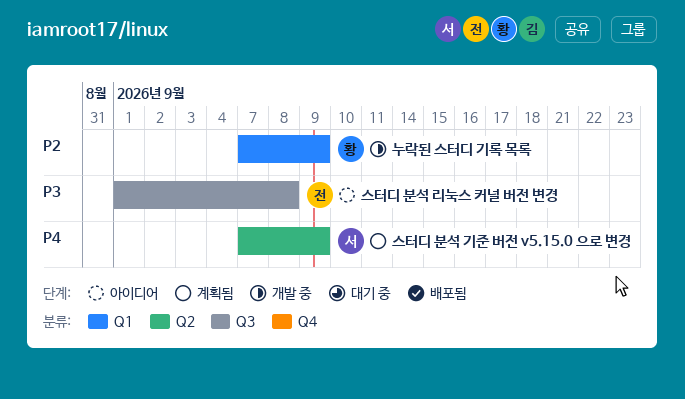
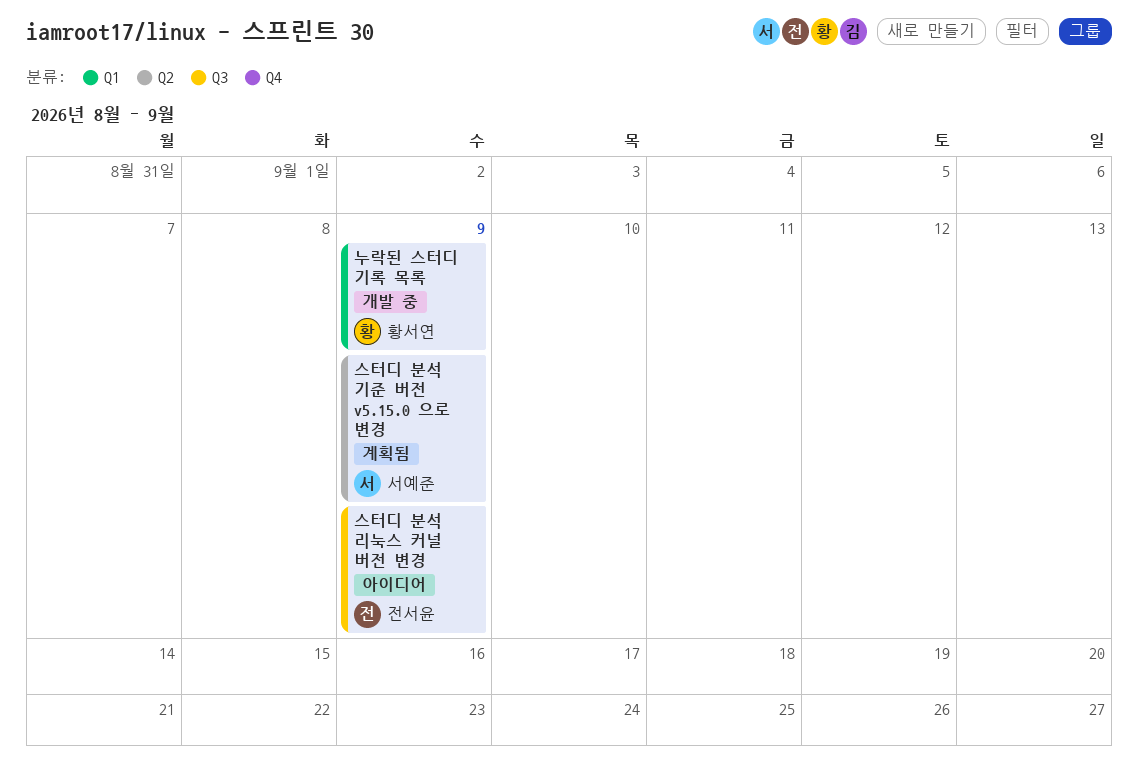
스터디 분석 리눅스 커널 버전 변경, due: Sep 8 -> Sep 9

